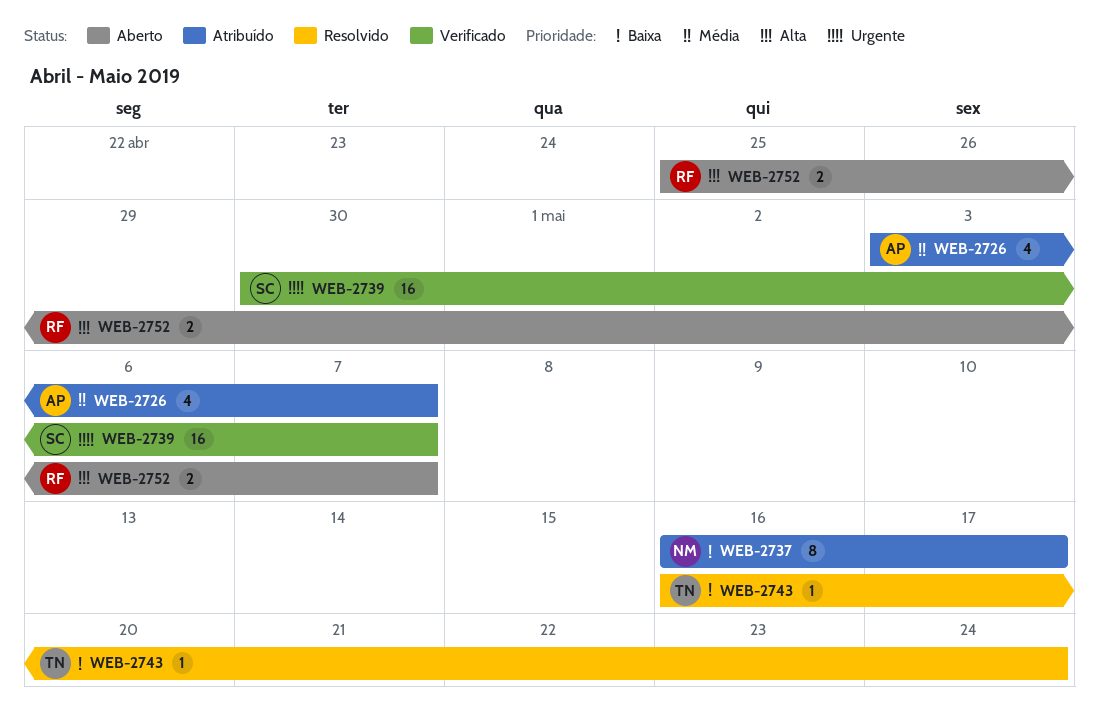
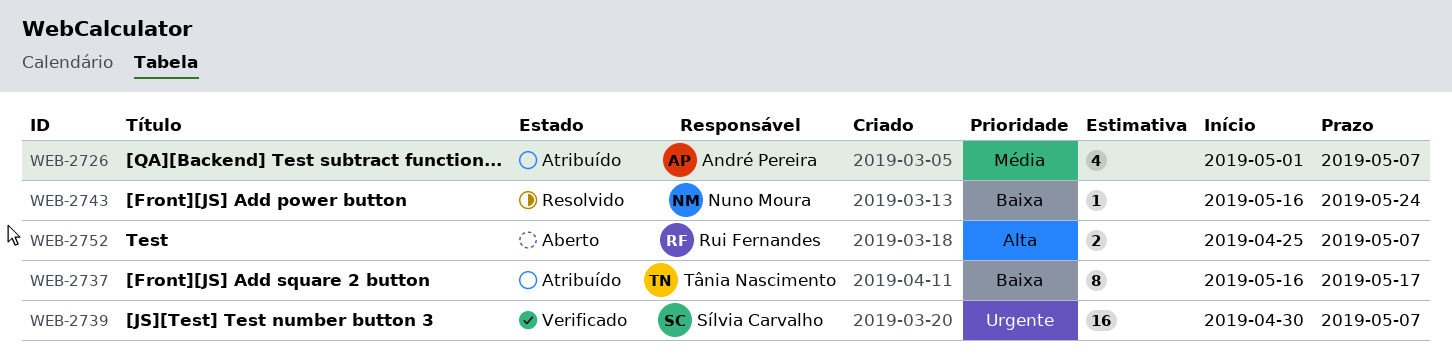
WEB-2726, start: May 3 -> May 1
WEB-2737, owner: Nuno Moura -> Tânia Nascimento
WEB-2743, owner: Tânia Nascimento -> Nuno Moura

